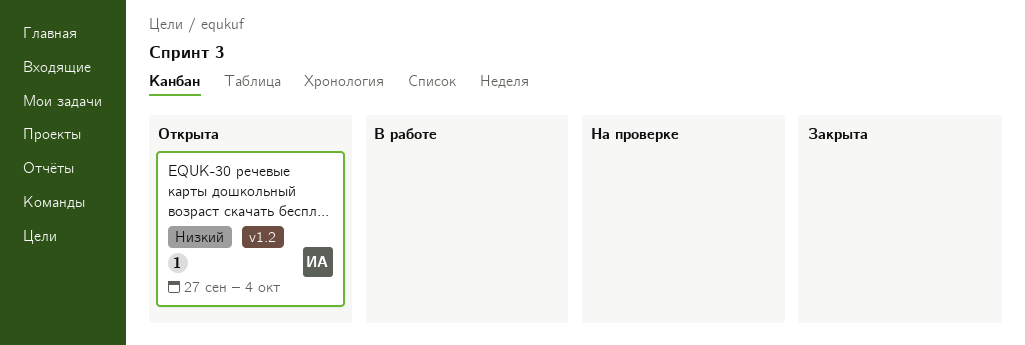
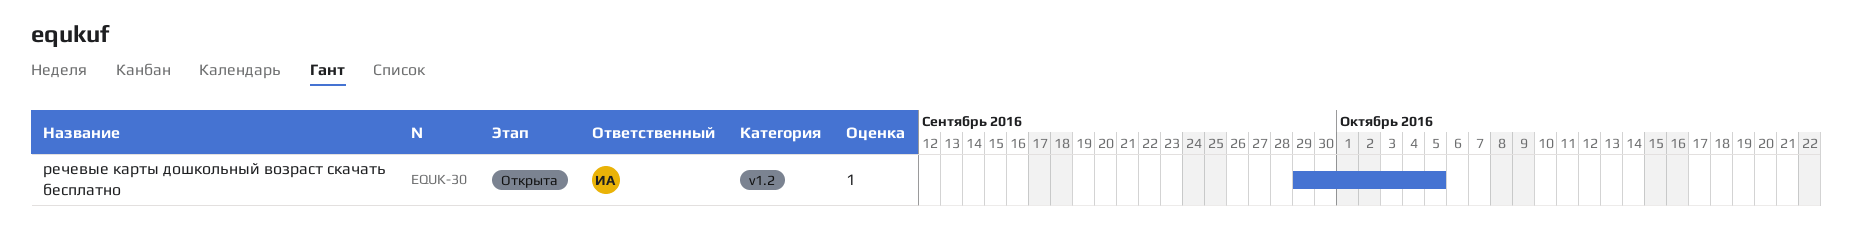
EQUK-30, start: Sep 27 -> Sep 29
EQUK-30, due: Oct 4 -> Oct 5

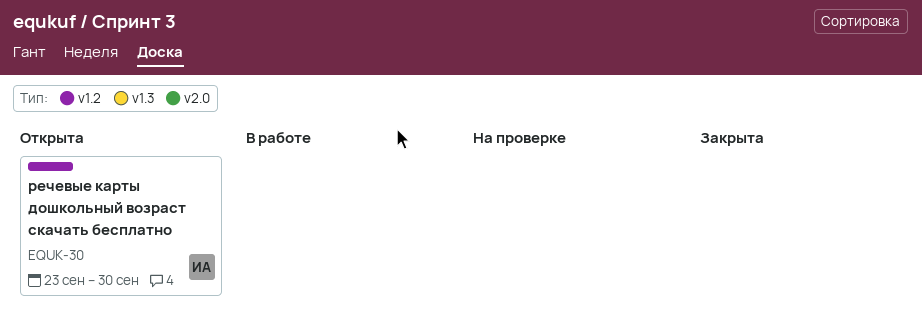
EQUK-30, start: Sep 29 -> Sep 23
EQUK-30, due: Oct 5 -> Sep 30

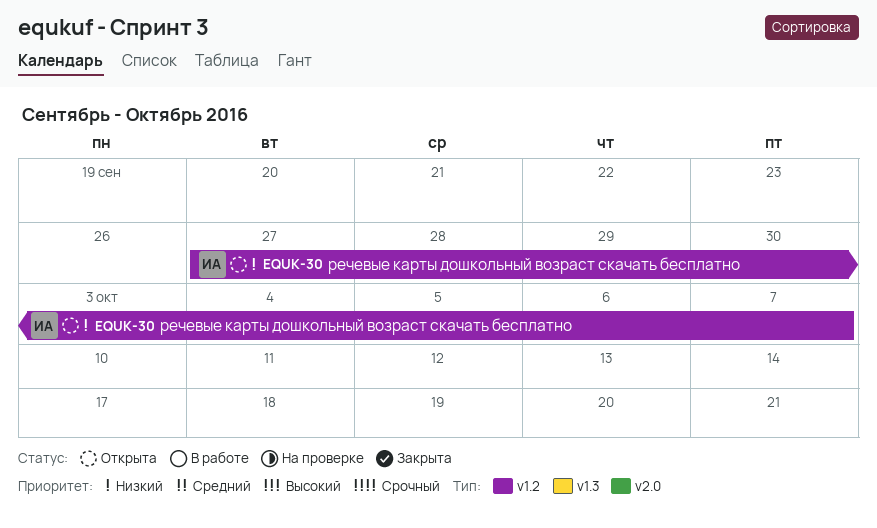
EQUK-30, start: Sep 23 -> Sep 27
EQUK-30, due: Sep 30 -> Oct 7

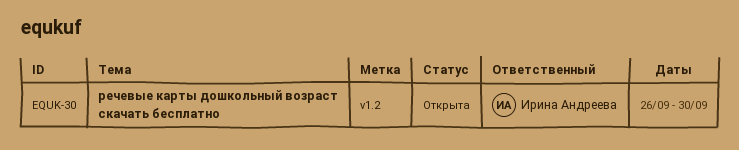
EQUK-30, start: Sep 27 -> Sep 26
EQUK-30, due: Oct 7 -> Sep 30

